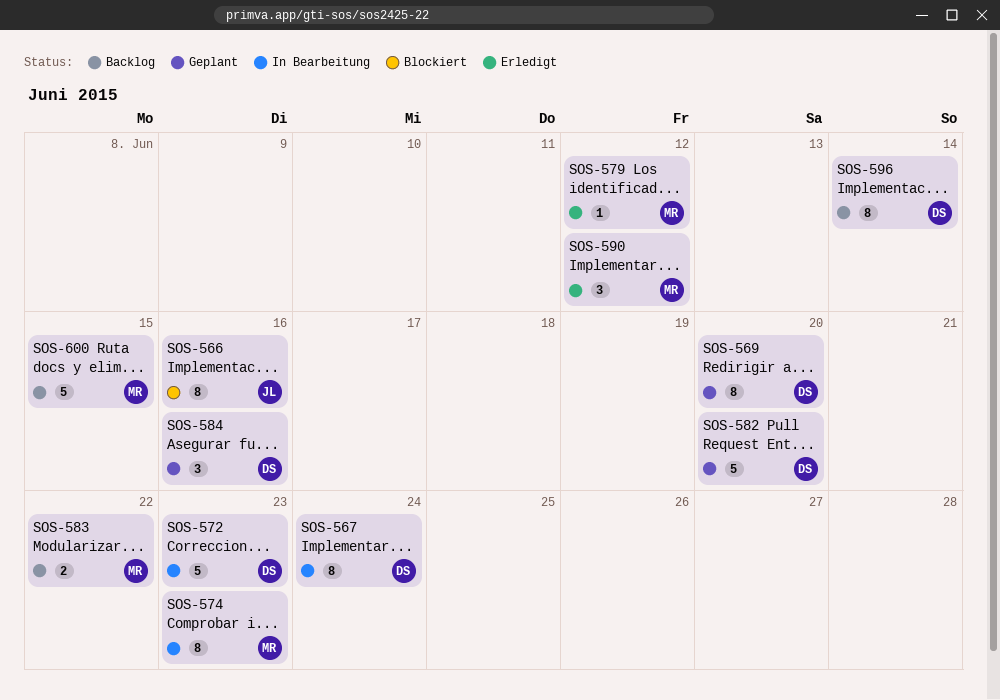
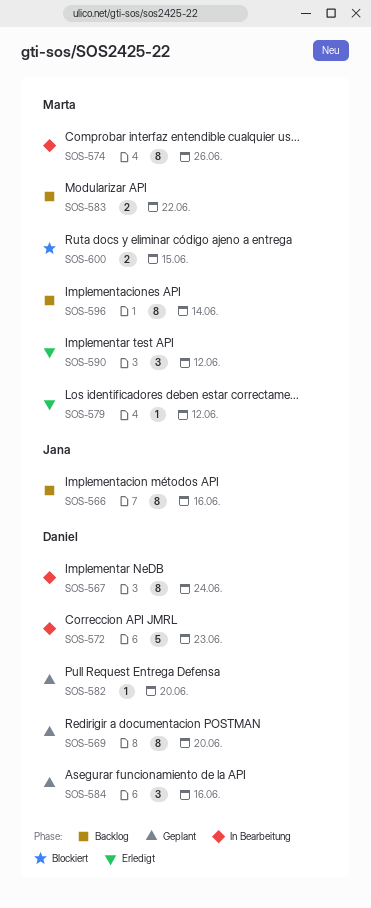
SOS-566, status: Blockiert -> Backlog
SOS-574, due: Jun 23 -> Jun 26
SOS-582, estimate: 5 -> 1
SOS-596, owner: Daniel -> Marta
SOS-600, status: Backlog -> Blockiert
SOS-600, estimate: 5 -> 2

